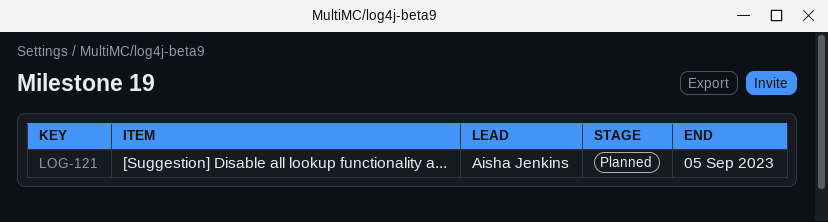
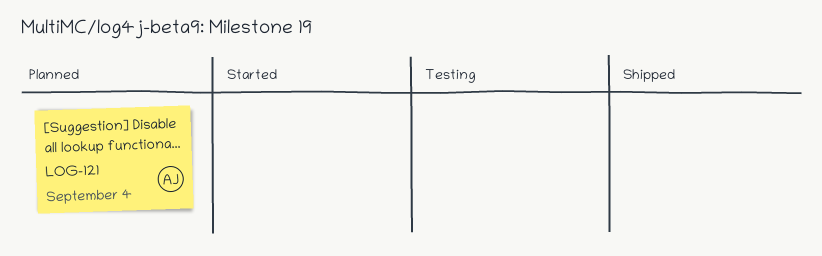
LOG-121, due: Sep 5 -> Sep 4

